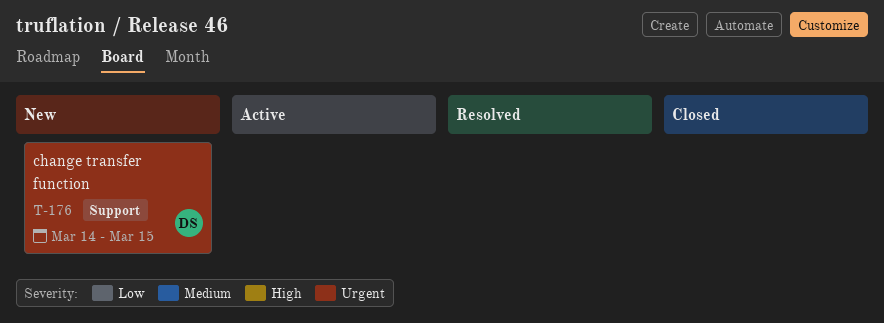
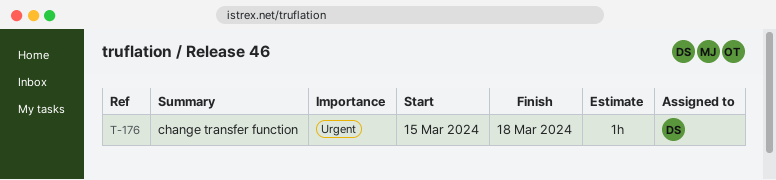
T-176, start: Mar 14 -> Mar 15
T-176, due: Mar 15 -> Mar 18

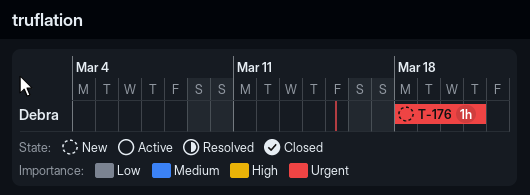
T-176, start: Mar 15 -> Mar 18
T-176, due: Mar 18 -> Mar 21

